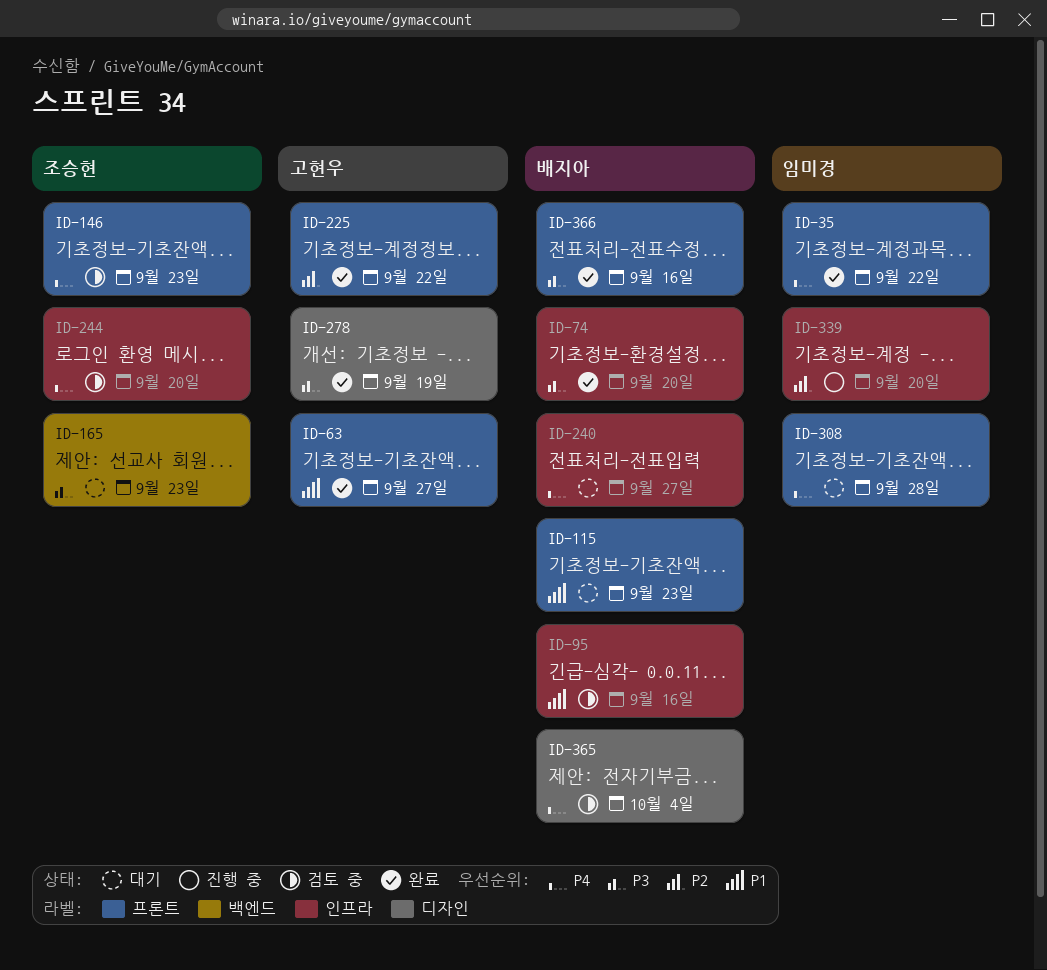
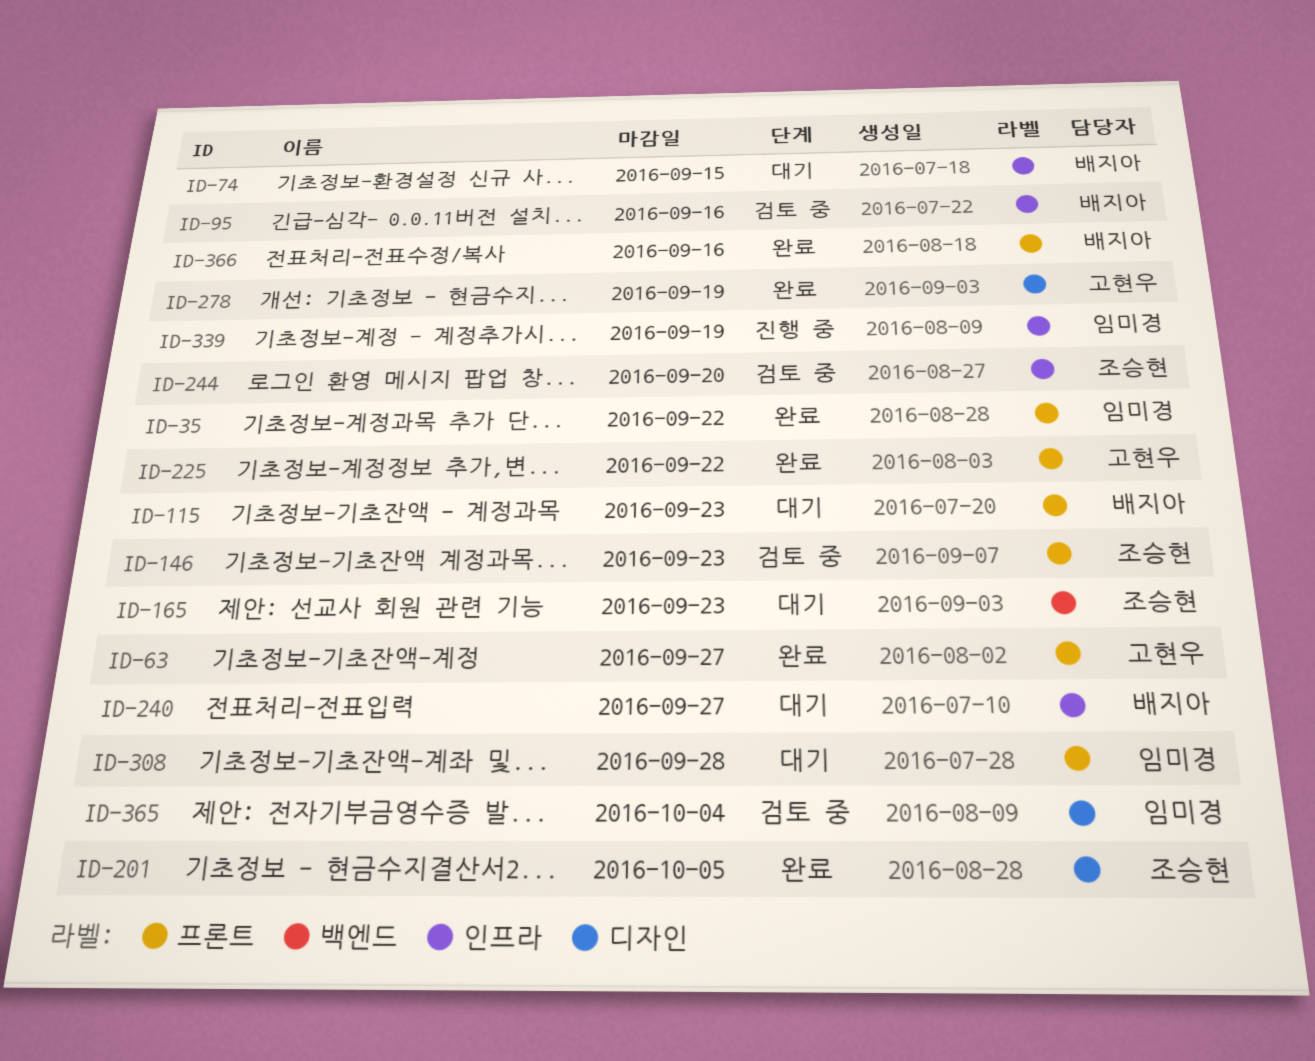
ID-74, status: 완료 -> 대기
ID-74, due: Sep 20 -> Sep 15
ID-201: none -> present
ID-339, due: Sep 20 -> Sep 19
ID-365, owner: 배지아 -> 임미경

